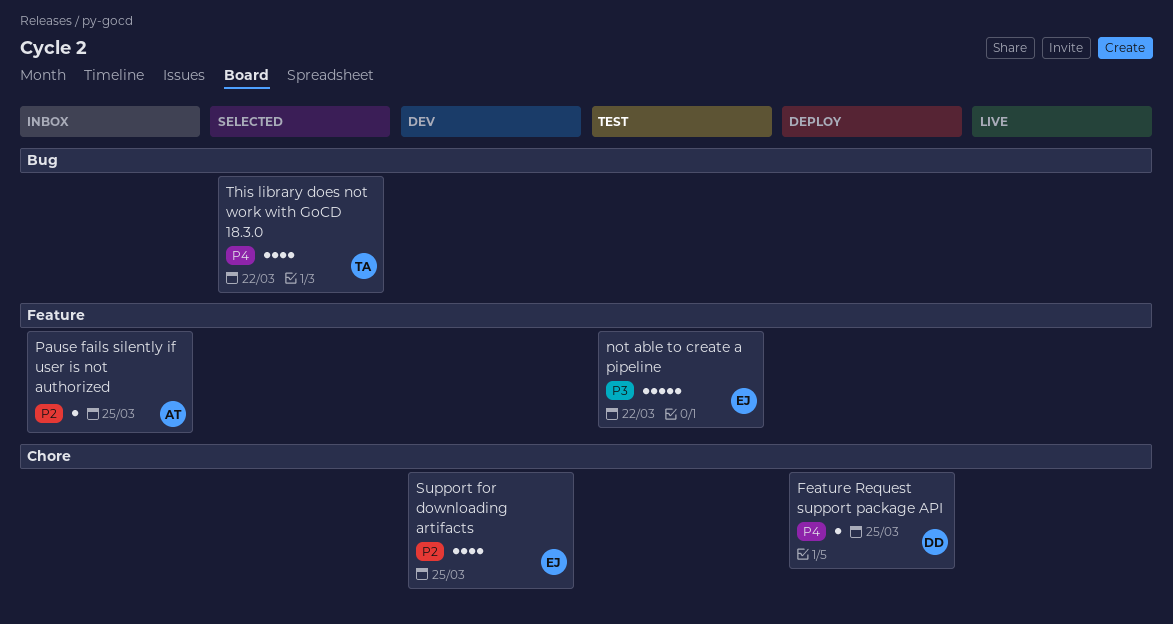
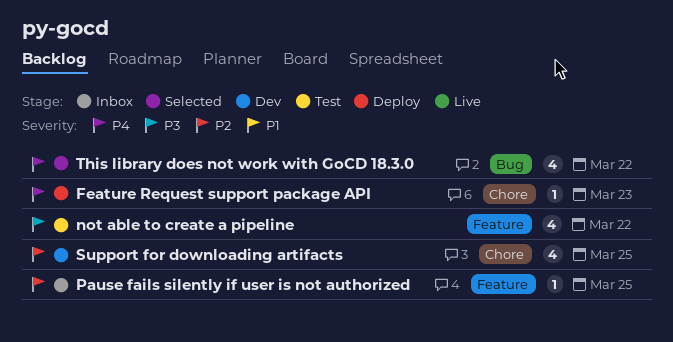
Feature Request support package API, due: Mar 25 -> Mar 23
not able to create a pipeline, estimate: 5 -> 4

